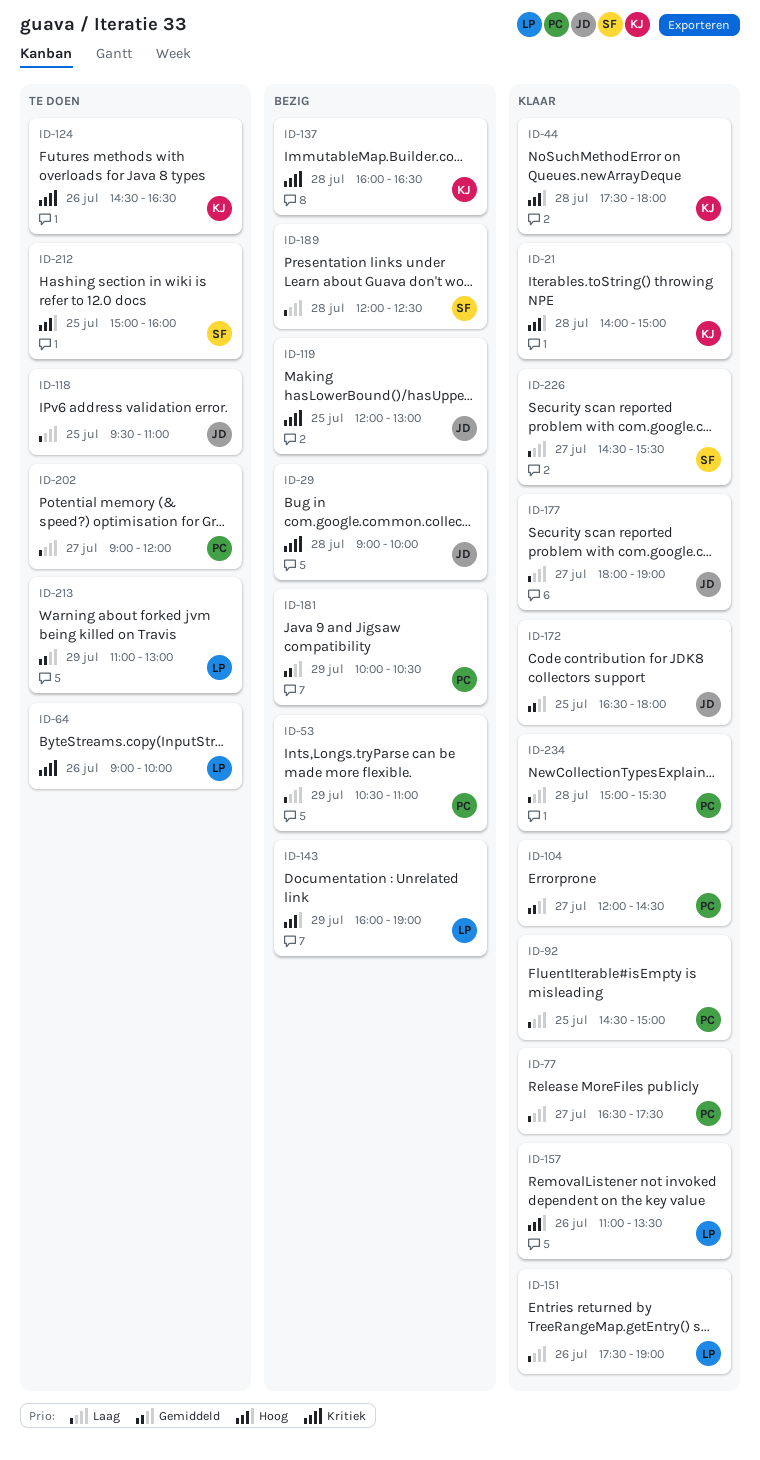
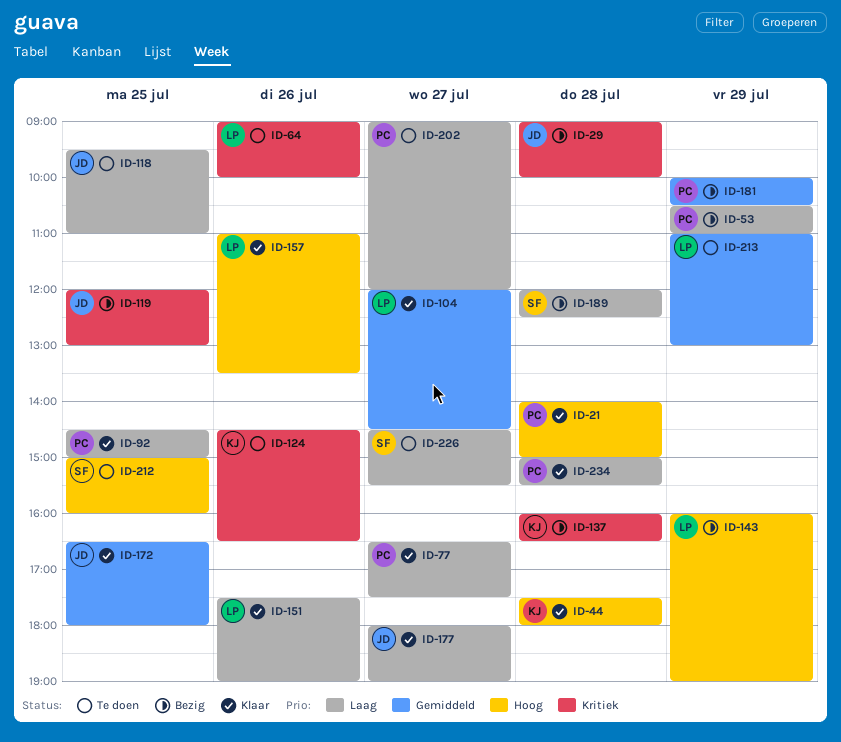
ID-21, owner: KJ -> PC
ID-104, owner: PC -> LP
ID-226, status: Klaar -> Te doen

